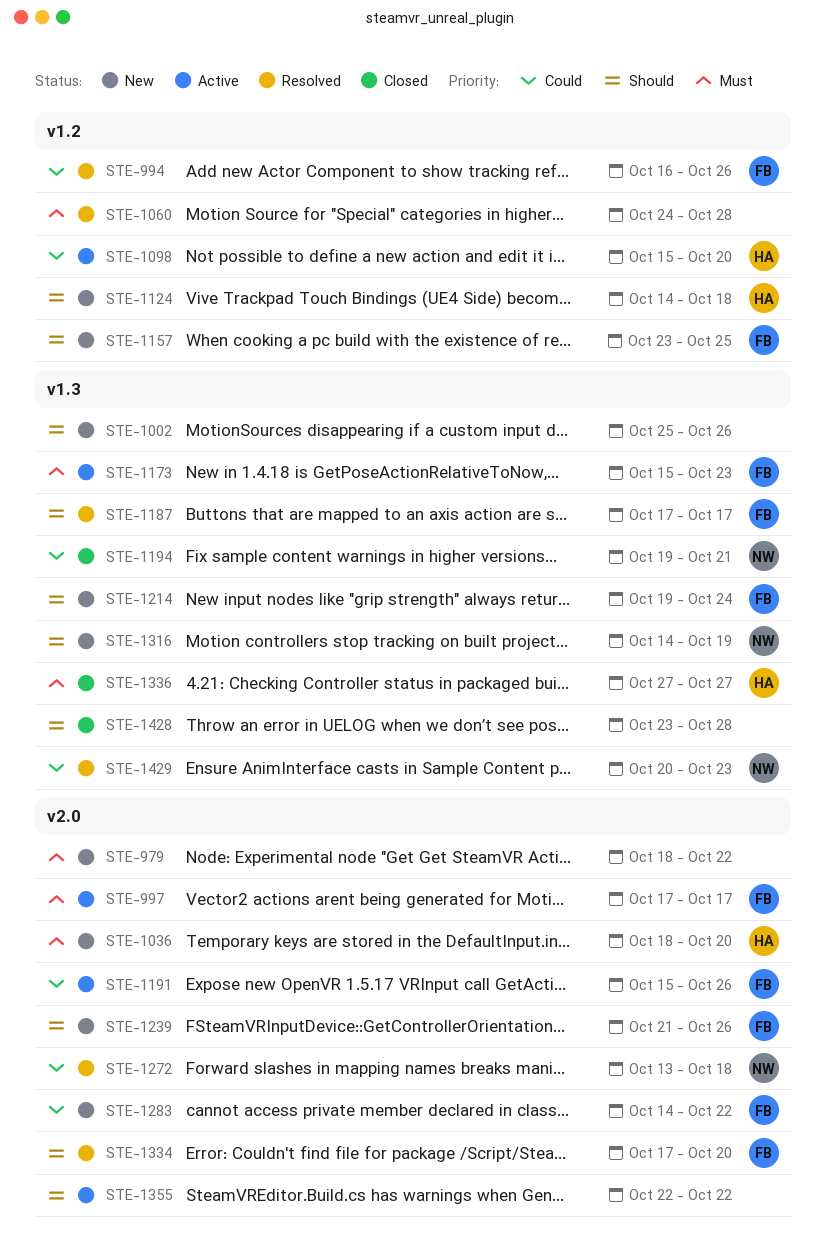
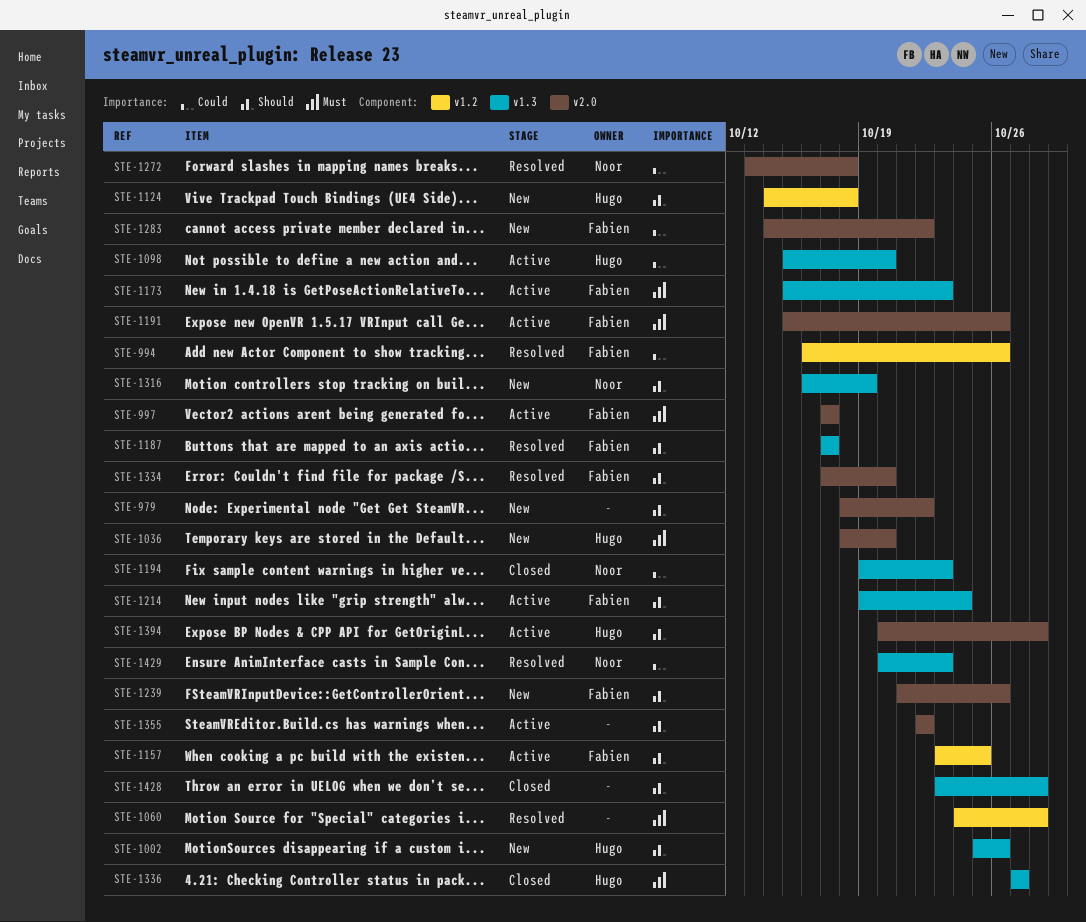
STE-979, priority: Must -> Should
STE-1002, owner: none -> Hugo
STE-1098, label: v1.2 -> v1.3
STE-1157, status: New -> Active
STE-1191, priority: Could -> Must
STE-1194, due: Oct 21 -> Oct 23
STE-1214, status: New -> Active
STE-1316, start: Oct 14 -> Oct 16
STE-1394: none -> present

